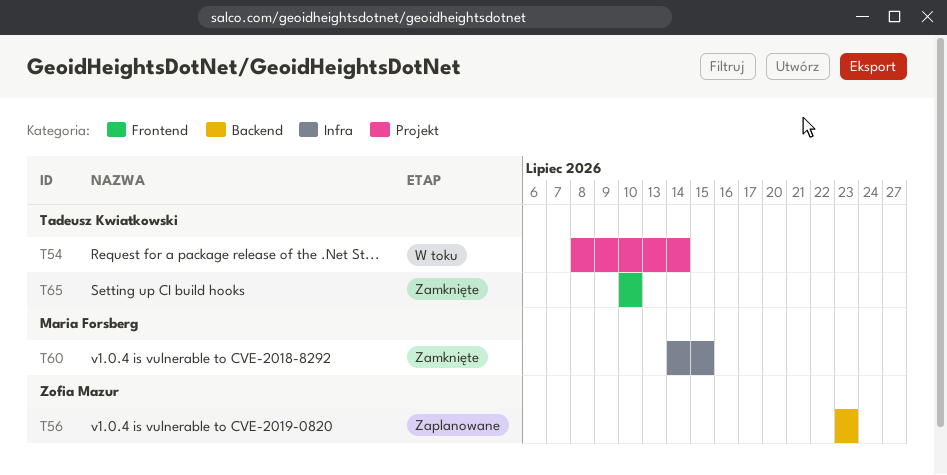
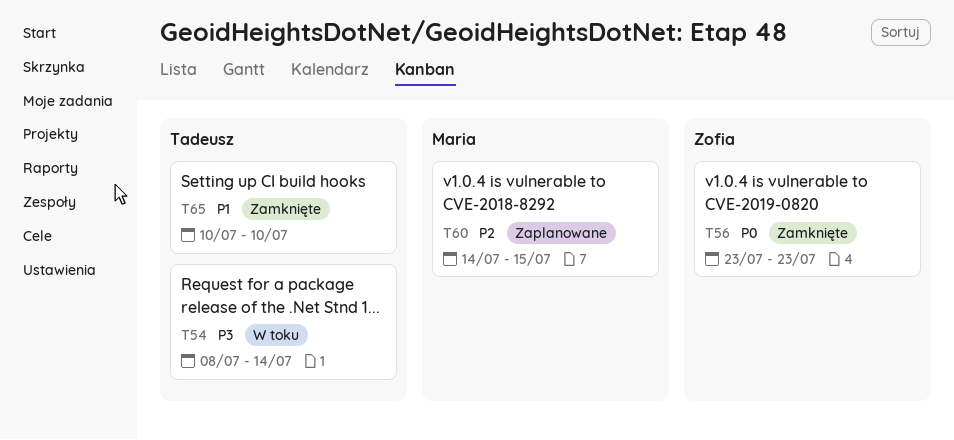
T56, status: Zaplanowane -> Zamknięte
T60, status: Zamknięte -> Zaplanowane

